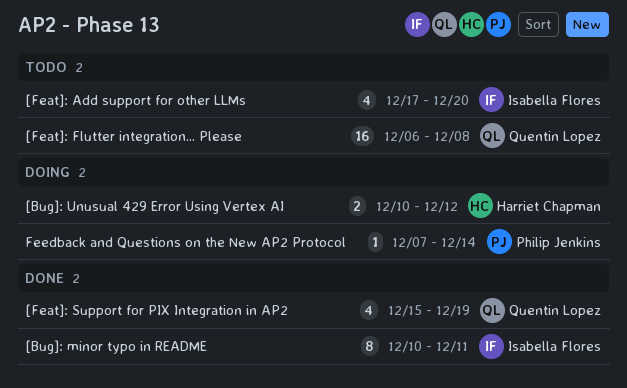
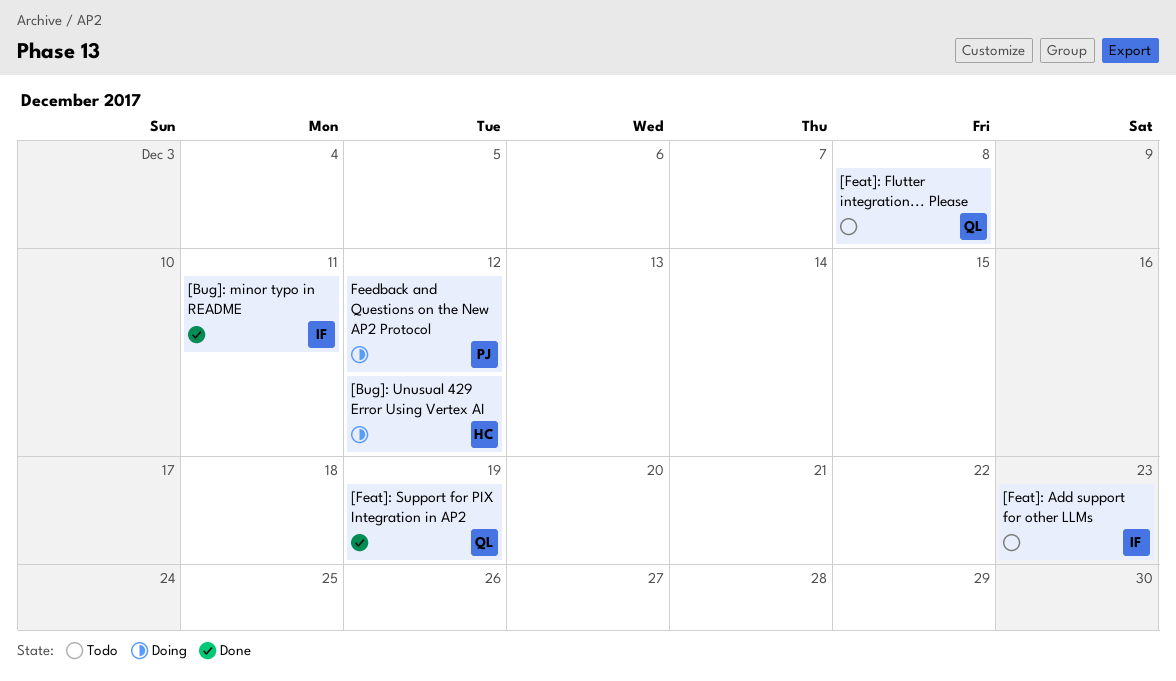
[Feat]: Add support for other LLMs, due: Dec 20 -> Dec 23
Feedback and Questions on the New AP2 Protocol, due: Dec 14 -> Dec 12

